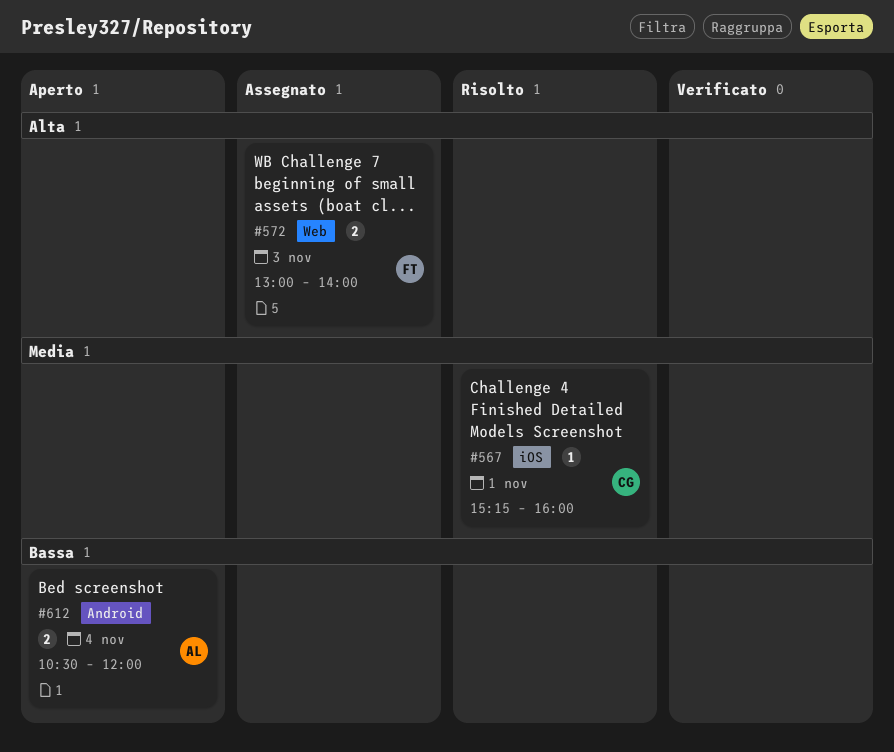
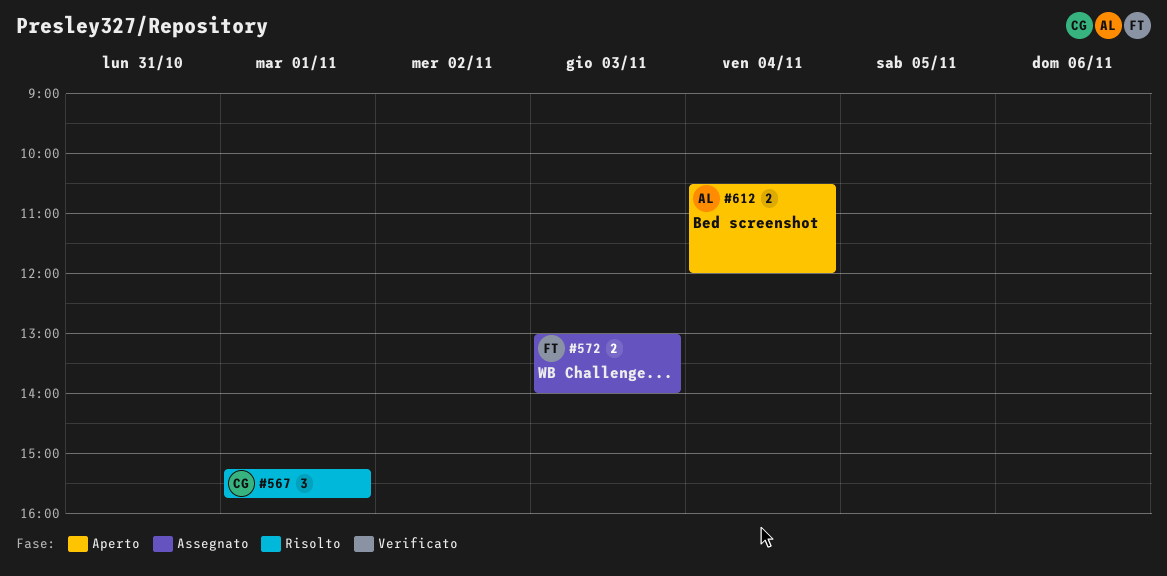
#567, estimate: 1 -> 3
#567, ends: 16:00 -> 15:45

